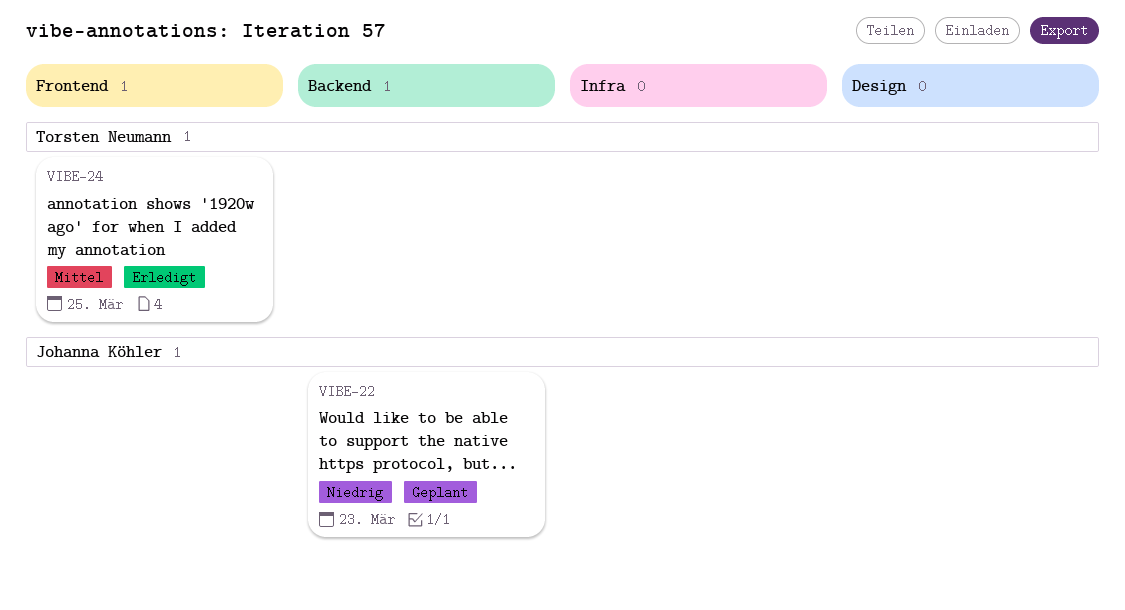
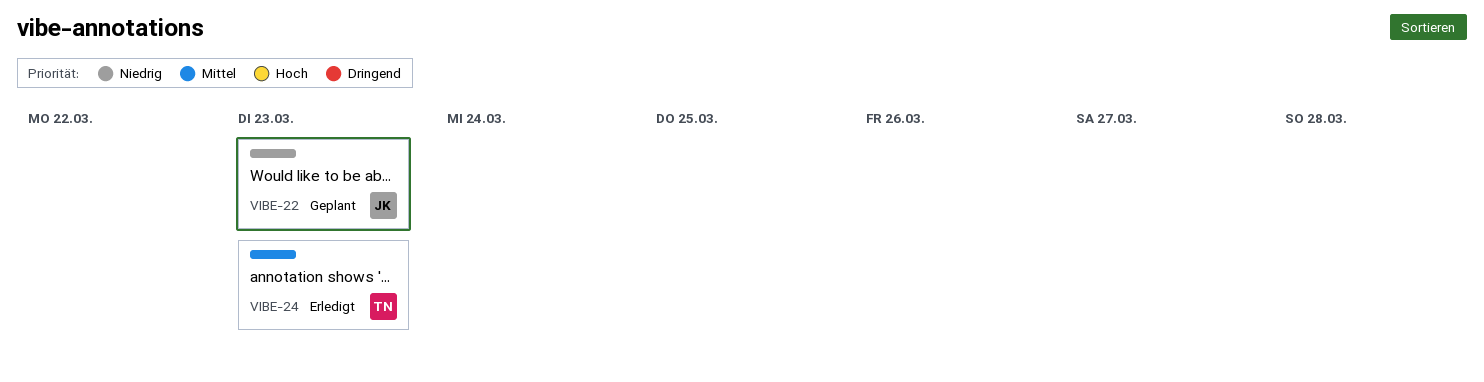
VIBE-24, due: Mar 25 -> Mar 23

